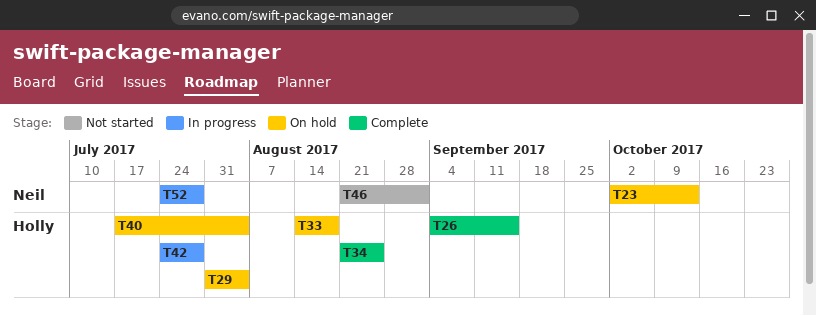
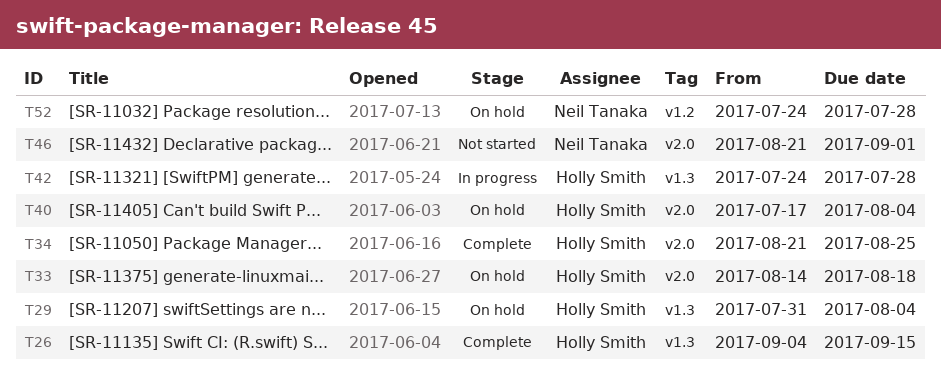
T23: present -> none
T52, status: In progress -> On hold

